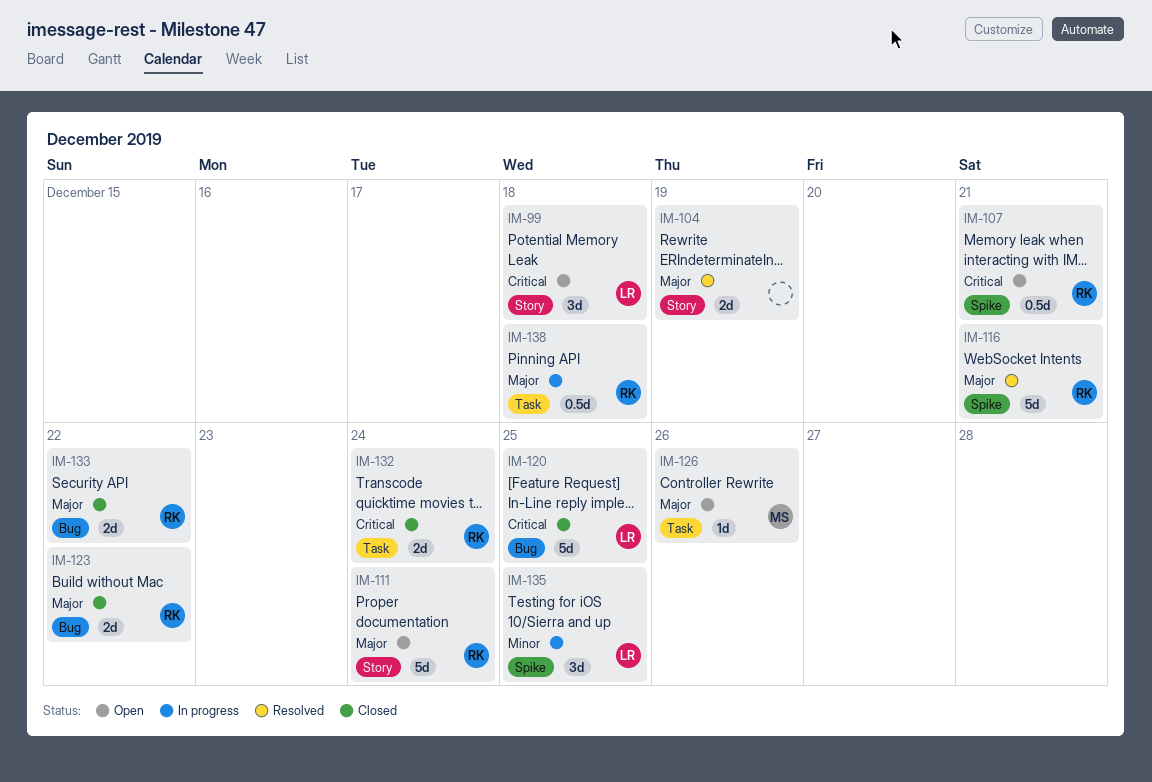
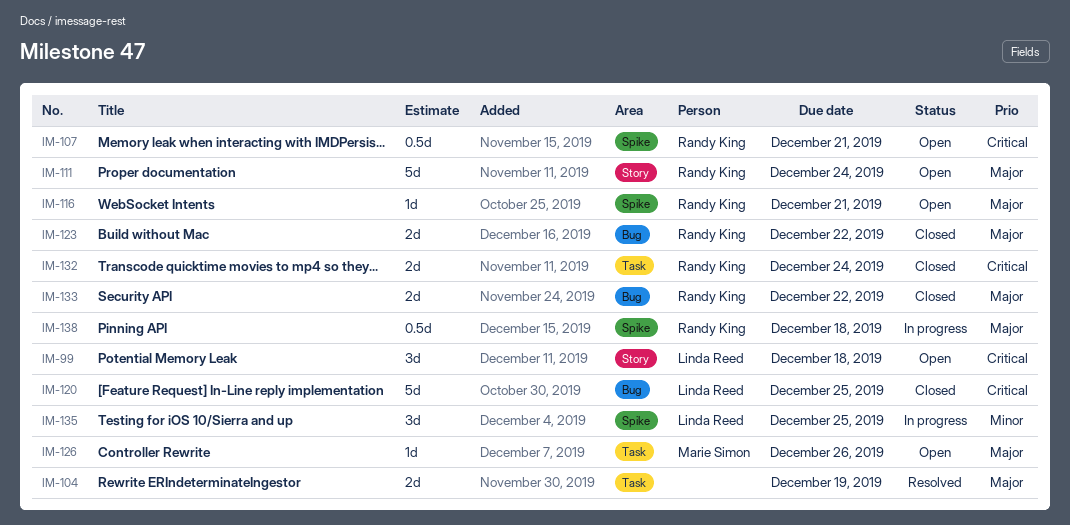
IM-104, label: Story -> Task
IM-116, status: Resolved -> Open
IM-116, estimate: 5d -> 1d
IM-138, label: Task -> Spike

